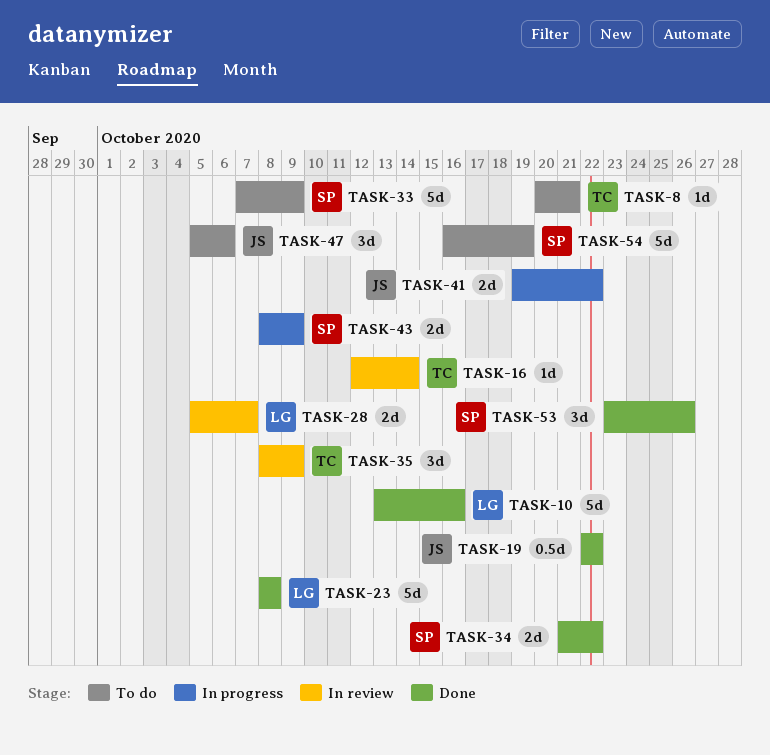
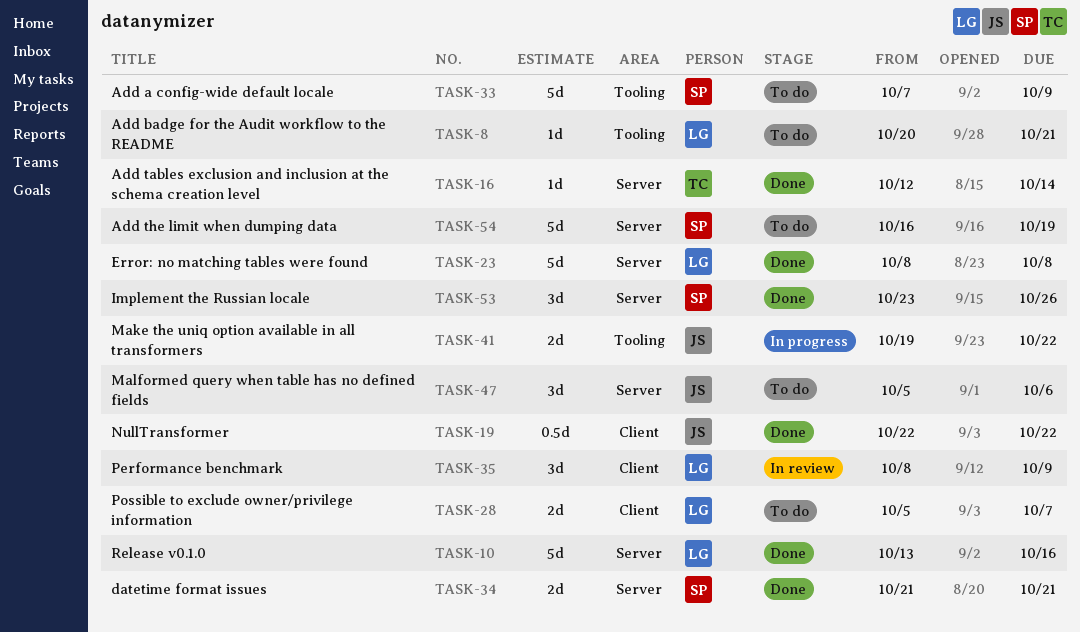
TASK-8, owner: TC -> LG
TASK-16, status: In review -> Done
TASK-28, status: In review -> To do
TASK-34, due: Oct 22 -> Oct 21
TASK-35, owner: TC -> LG
TASK-43: present -> none

